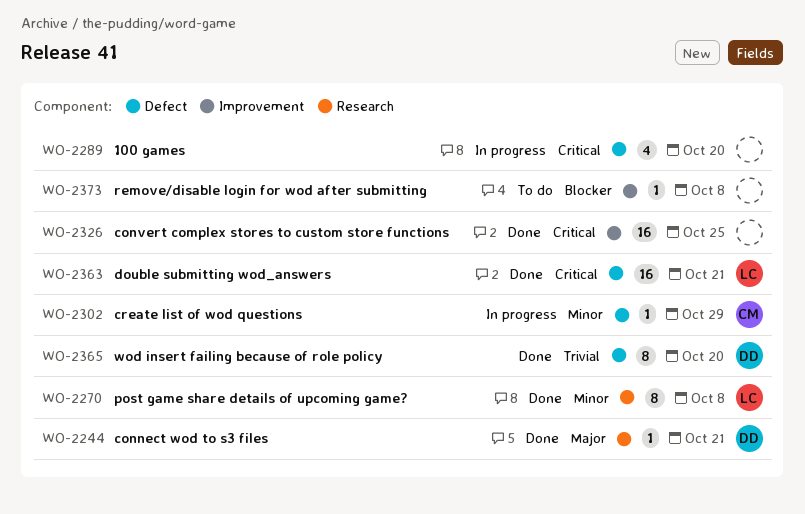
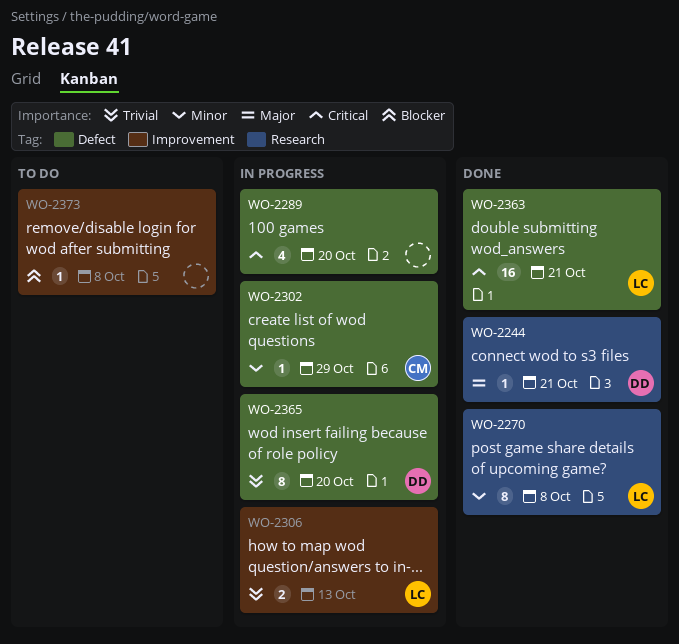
WO-2306: none -> present
WO-2326: present -> none
WO-2365, status: Done -> In progress

